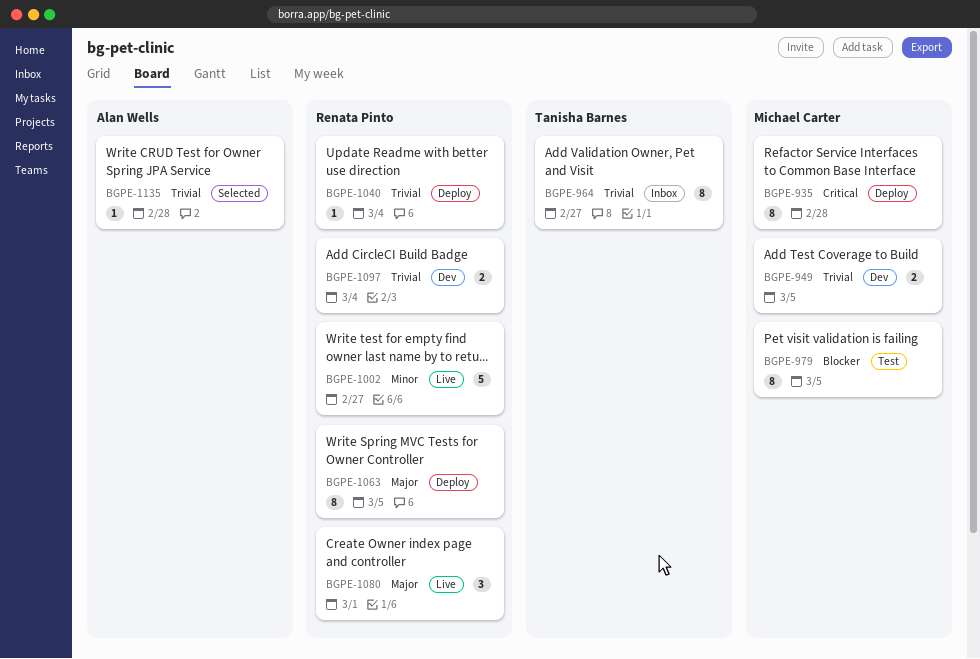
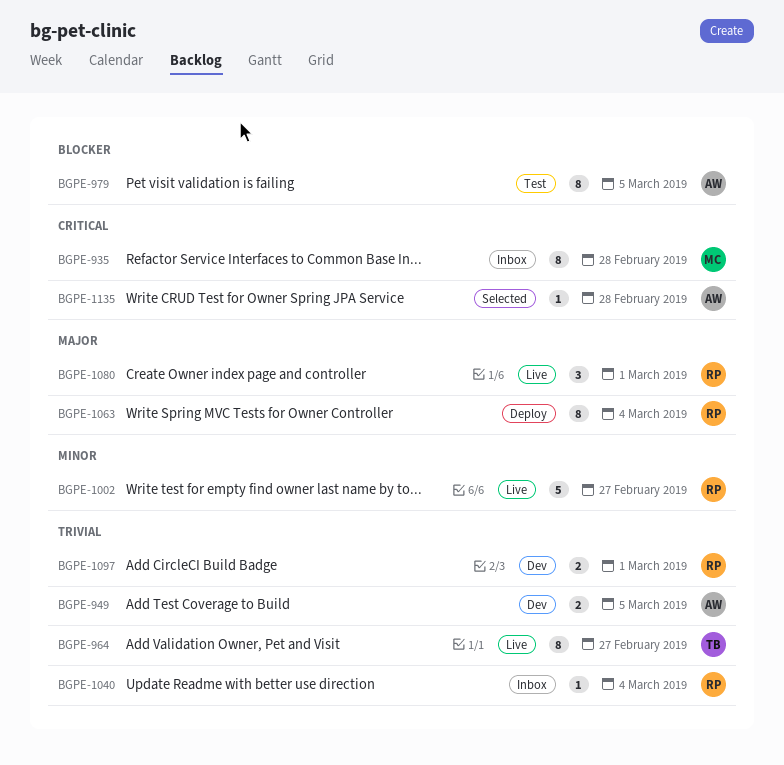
BGPE-935, status: Deploy -> Inbox
BGPE-949, owner: Michael Carter -> Alan Wells
BGPE-964, status: Inbox -> Live
BGPE-979, owner: Michael Carter -> Alan Wells
BGPE-1040, status: Deploy -> Inbox
BGPE-1063, due: Mar 5 -> Mar 4
BGPE-1097, due: Mar 4 -> Mar 1
BGPE-1135, priority: Trivial -> Critical

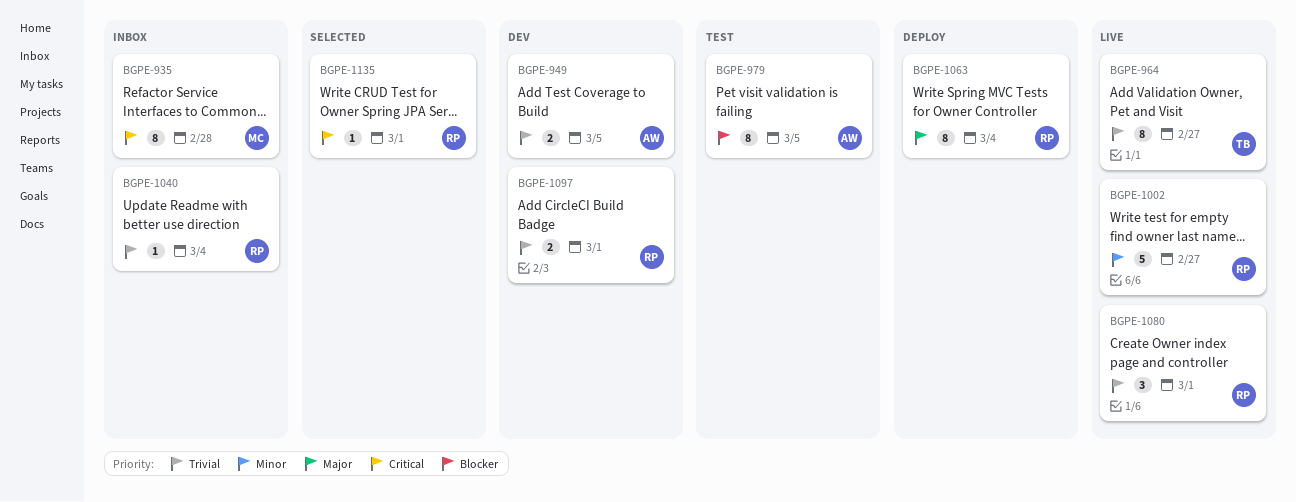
BGPE-1080, priority: Major -> Trivial
BGPE-1135, owner: AW -> RP
BGPE-1135, due: Feb 28 -> Mar 1

